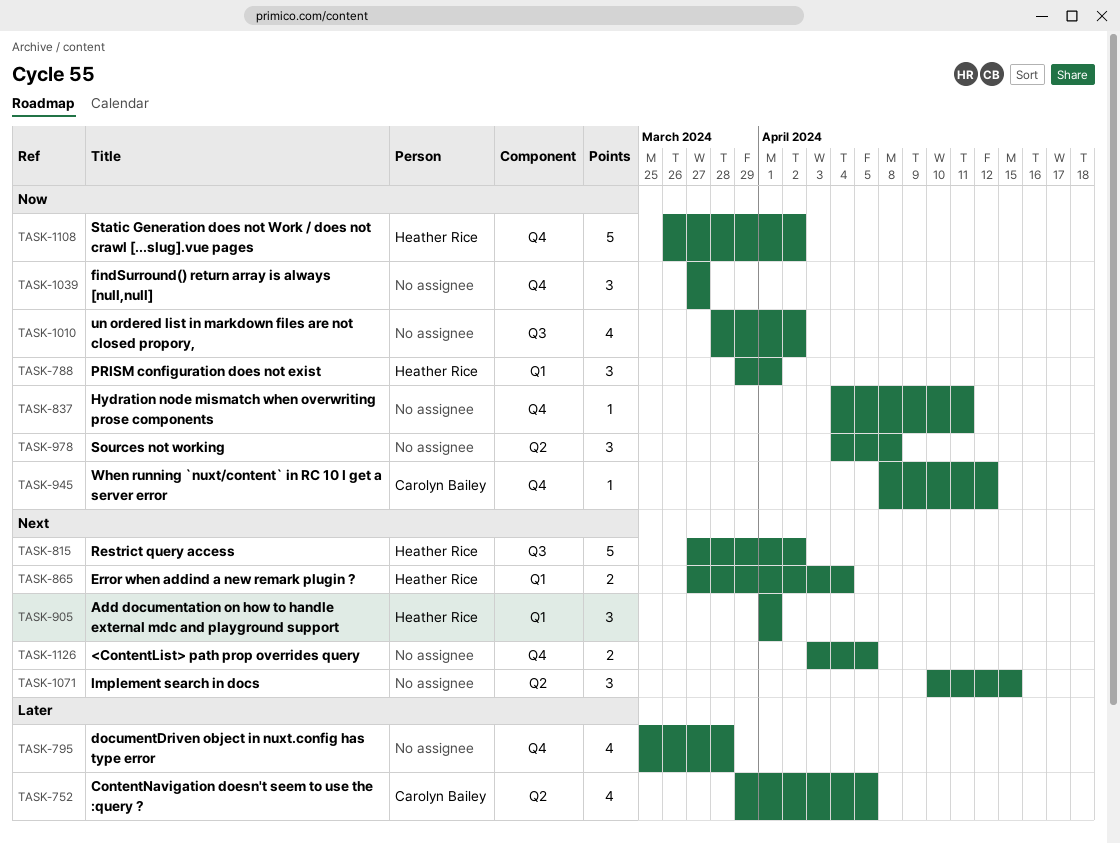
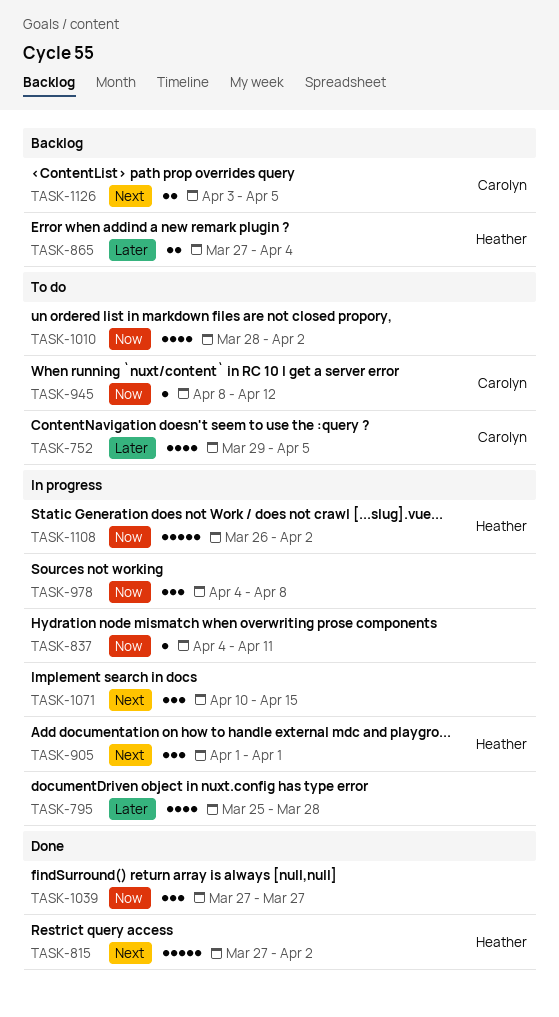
TASK-788: present -> none
TASK-865, priority: Next -> Later
TASK-1126, owner: none -> Carolyn Bailey

